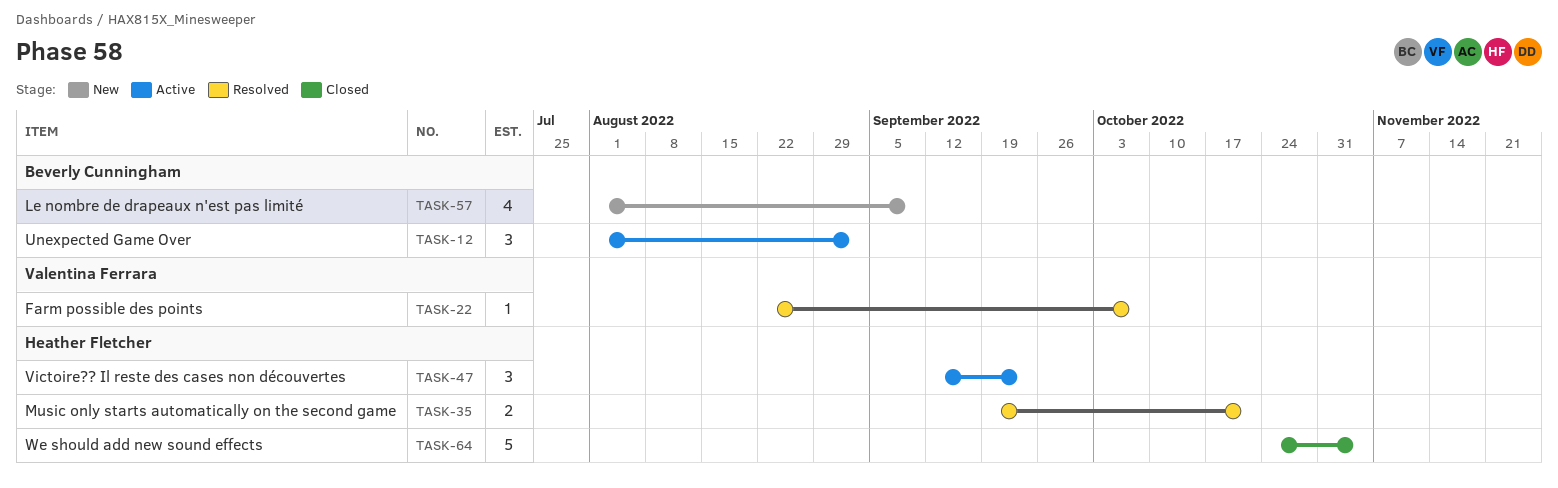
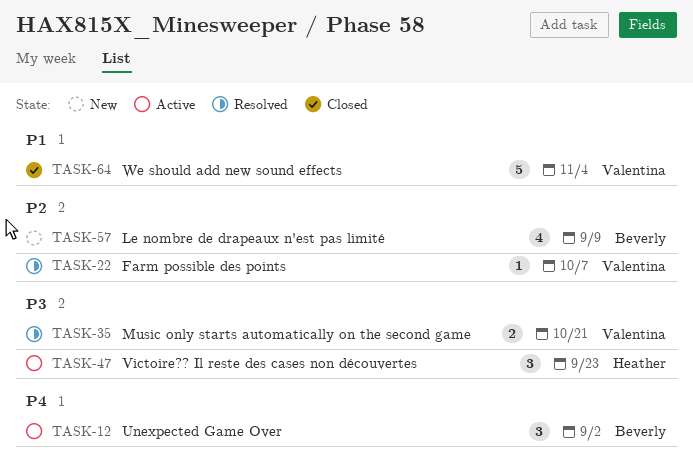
TASK-35, owner: Heather Fletcher -> Valentina Ferrara
TASK-64, owner: Heather Fletcher -> Valentina Ferrara

